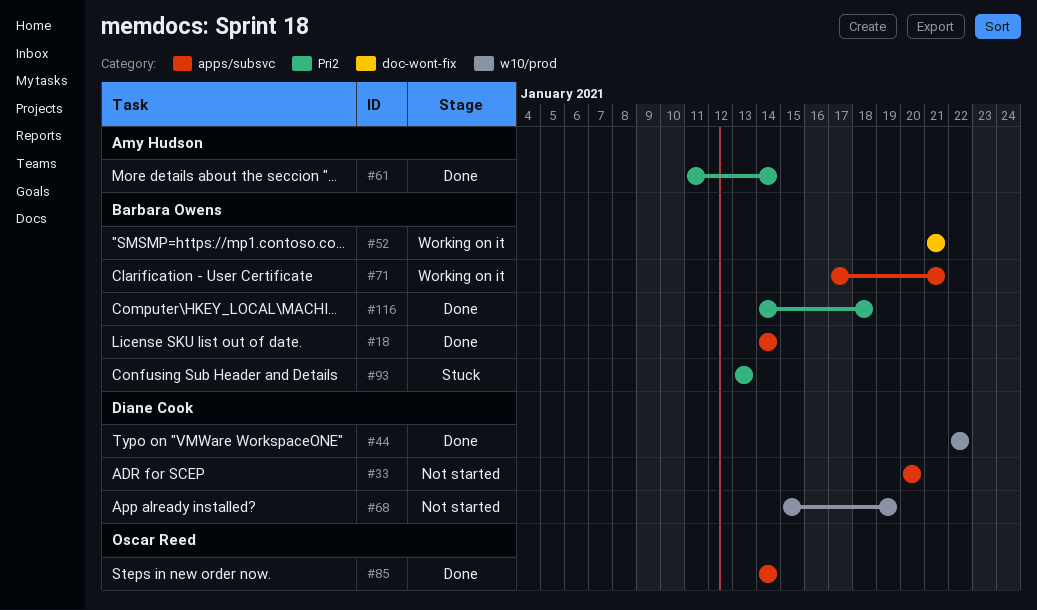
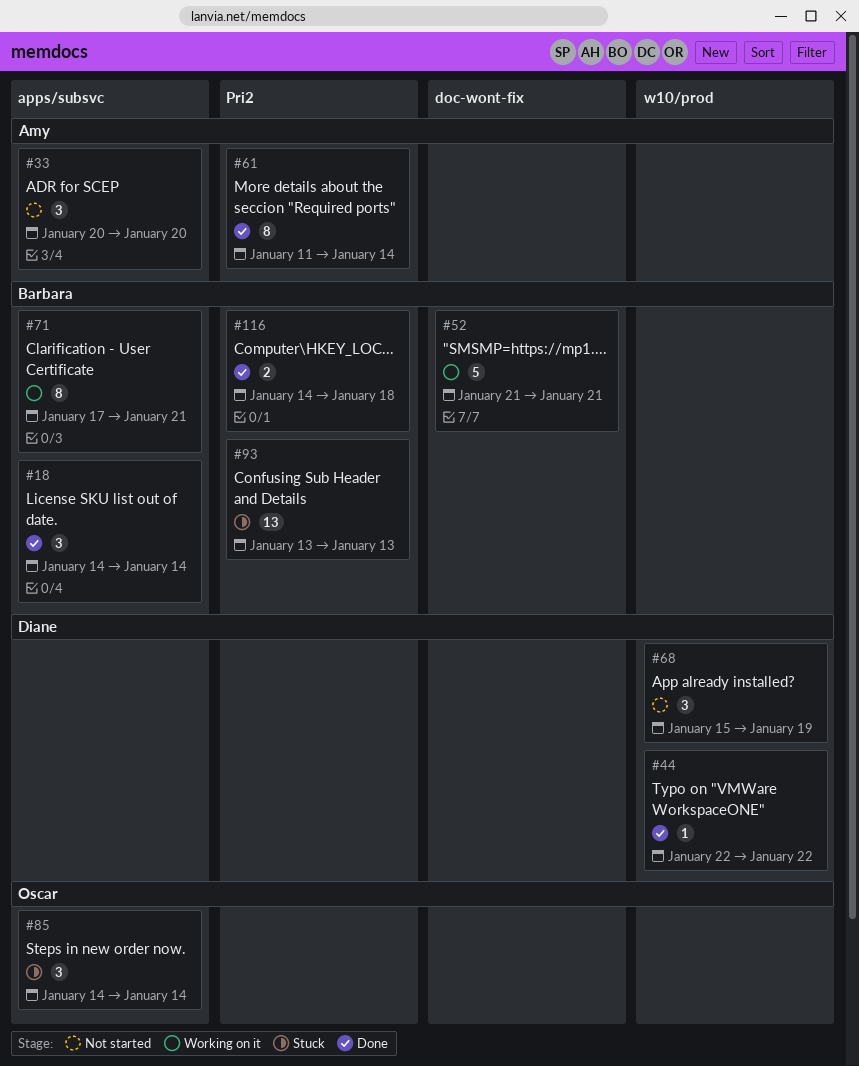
#33, owner: Diane Cook -> Amy Hudson
#85, status: Done -> Stuck

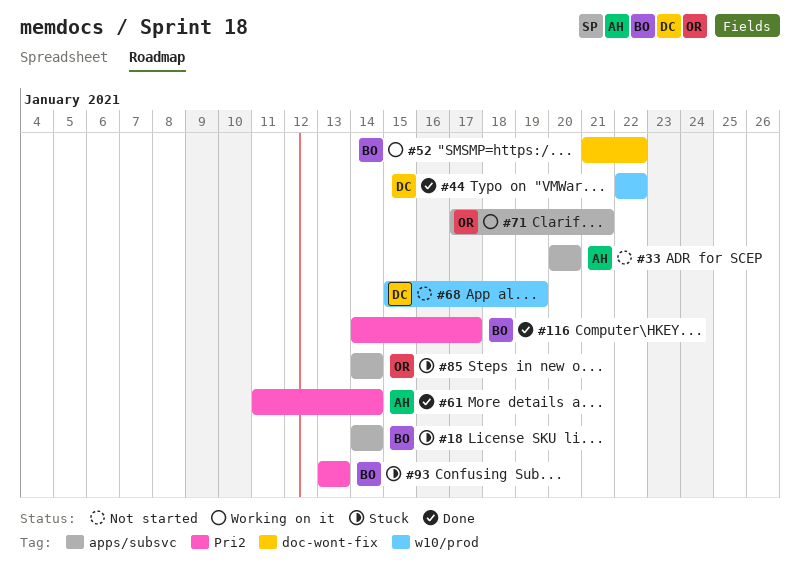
#18, status: Done -> Stuck
#52, due: Jan 21 -> Jan 22
#71, owner: Barbara -> Oscar
#116, due: Jan 18 -> Jan 17

